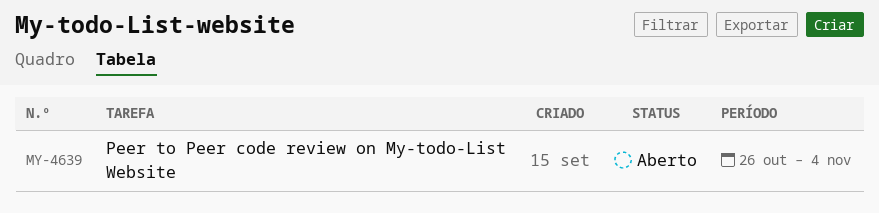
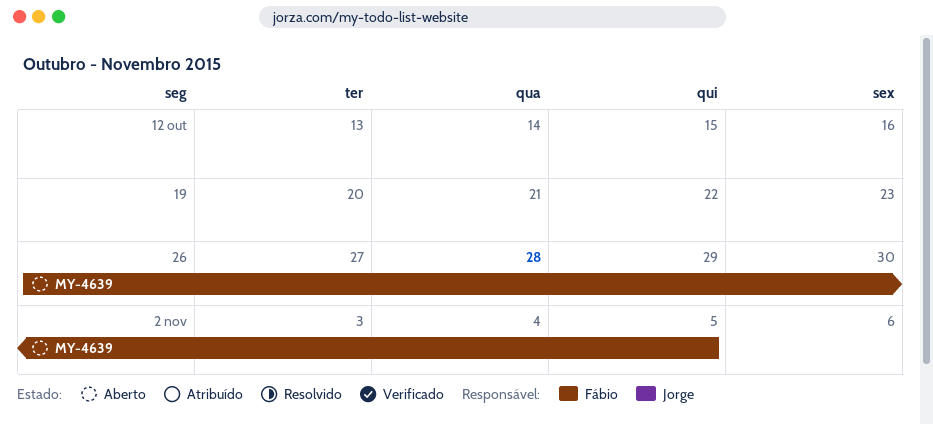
MY-4639, due: Nov 4 -> Nov 5

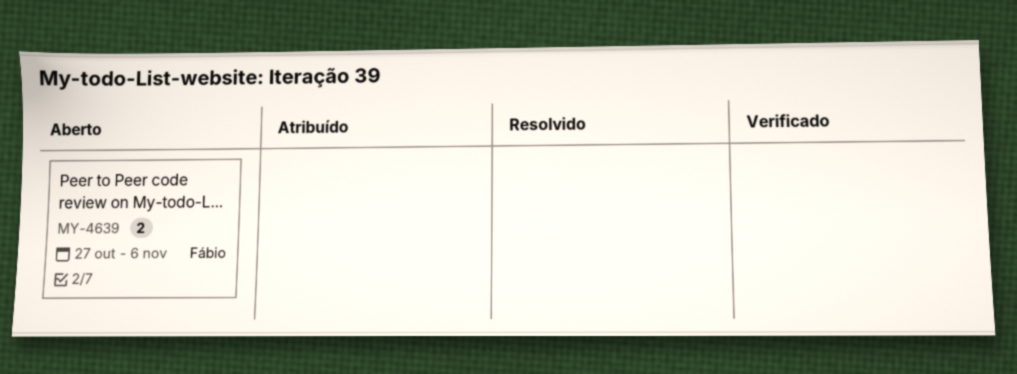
MY-4639, start: Oct 26 -> Oct 27
MY-4639, due: Nov 5 -> Nov 6

